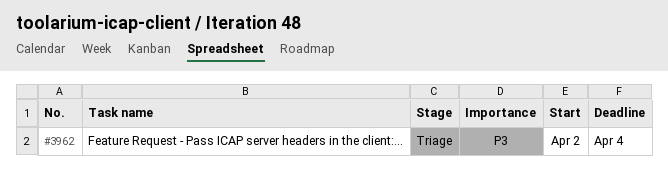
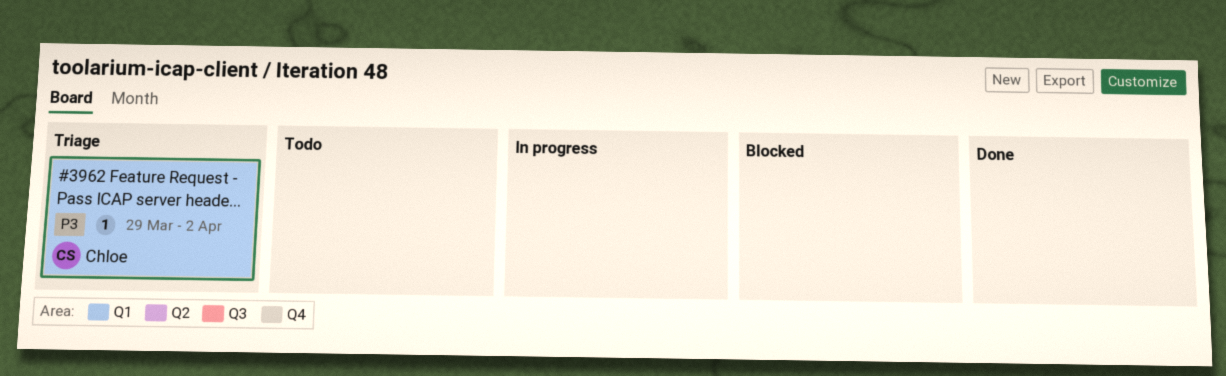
#3962, start: Apr 2 -> Mar 29
#3962, due: Apr 4 -> Apr 2

